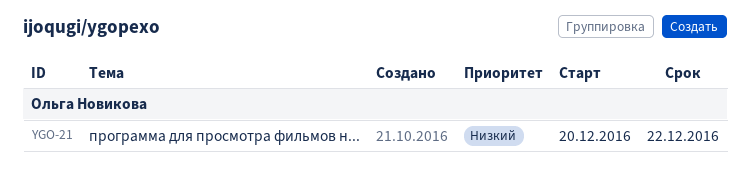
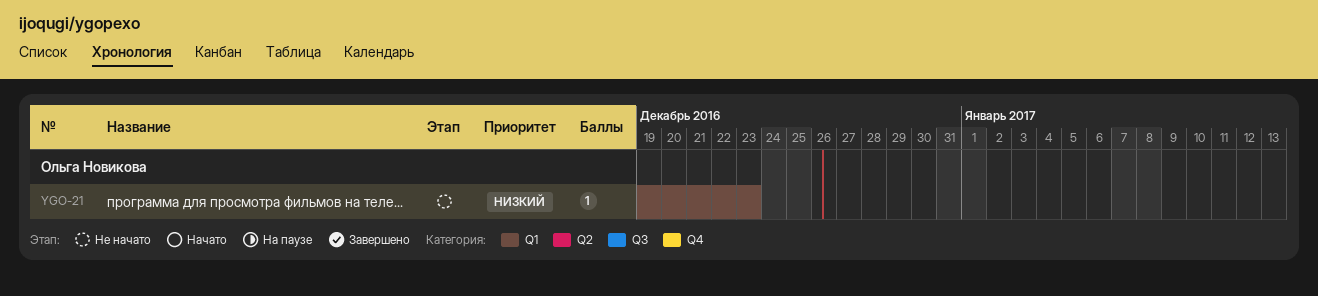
YGO-21, start: Dec 20 -> Dec 19
YGO-21, due: Dec 22 -> Dec 23

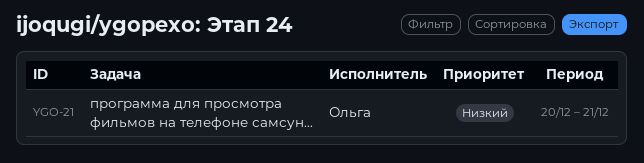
YGO-21, start: Dec 19 -> Dec 20
YGO-21, due: Dec 23 -> Dec 21

